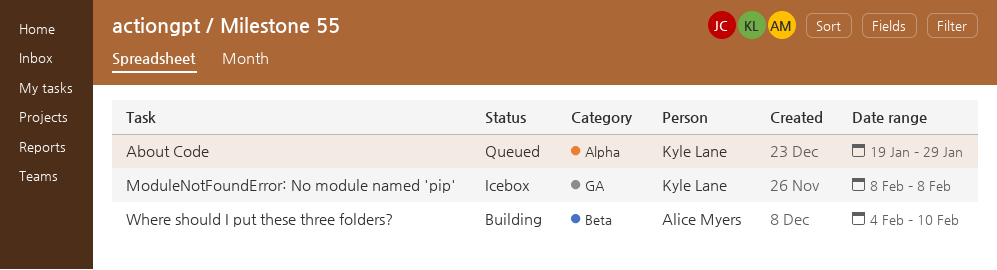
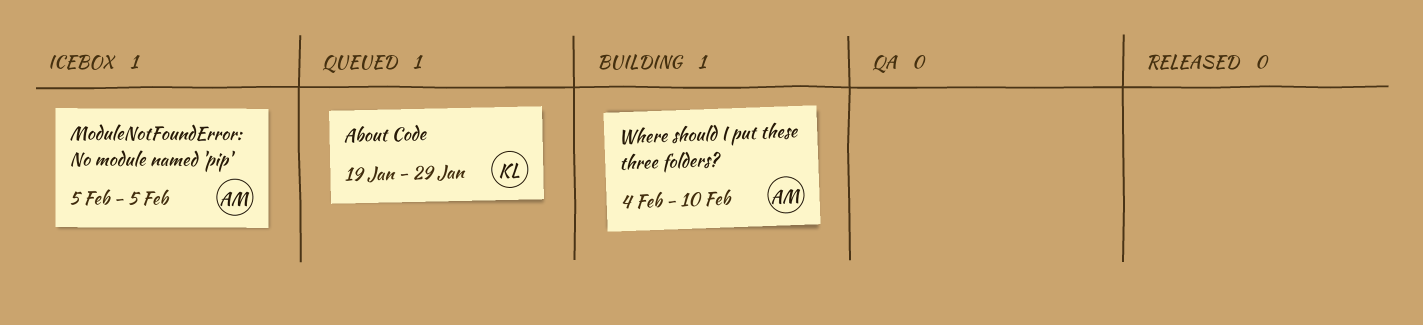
ModuleNotFoundError: No module named 'pip', owner: Kyle Lane -> Alice Myers
ModuleNotFoundError: No module named 'pip', start: Feb 8 -> Feb 5
ModuleNotFoundError: No module named 'pip', due: Feb 8 -> Feb 5

